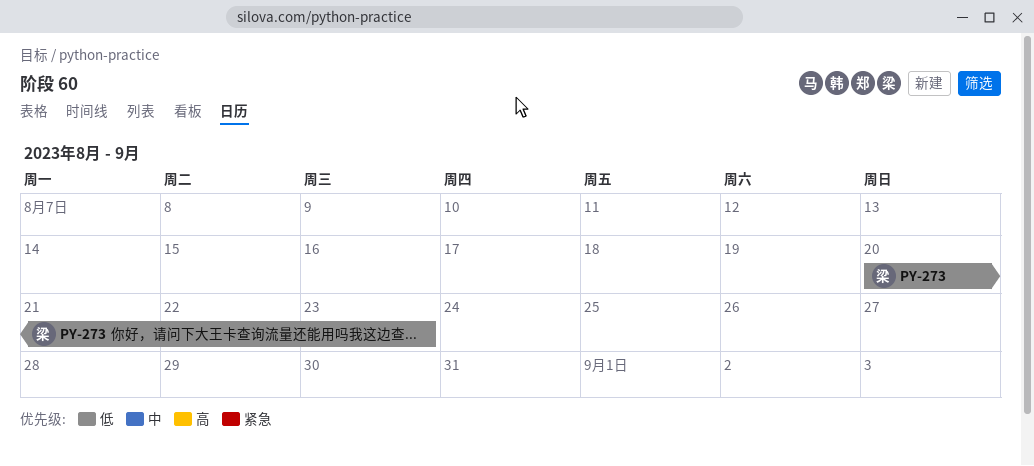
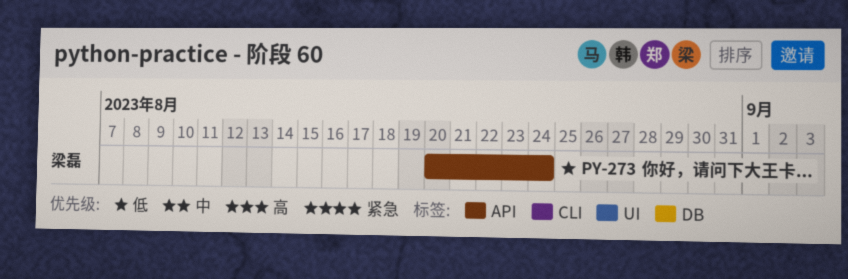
PY-273, due: Aug 23 -> Aug 24

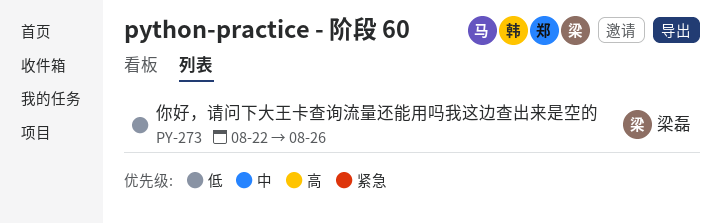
PY-273, start: Aug 20 -> Aug 22
PY-273, due: Aug 24 -> Aug 26

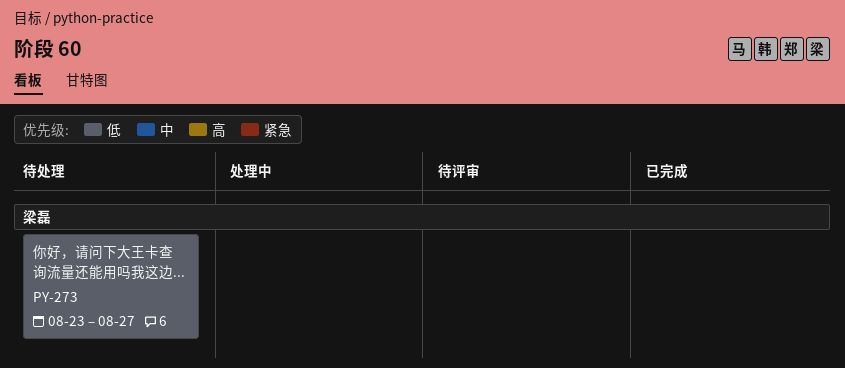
PY-273, start: Aug 22 -> Aug 23
PY-273, due: Aug 26 -> Aug 27

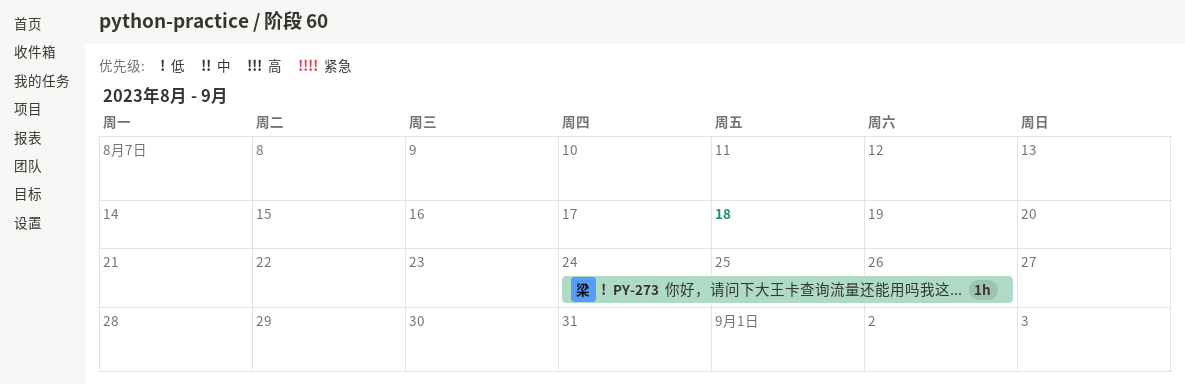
PY-273, start: Aug 23 -> Aug 24
PY-273, due: Aug 27 -> Aug 26

